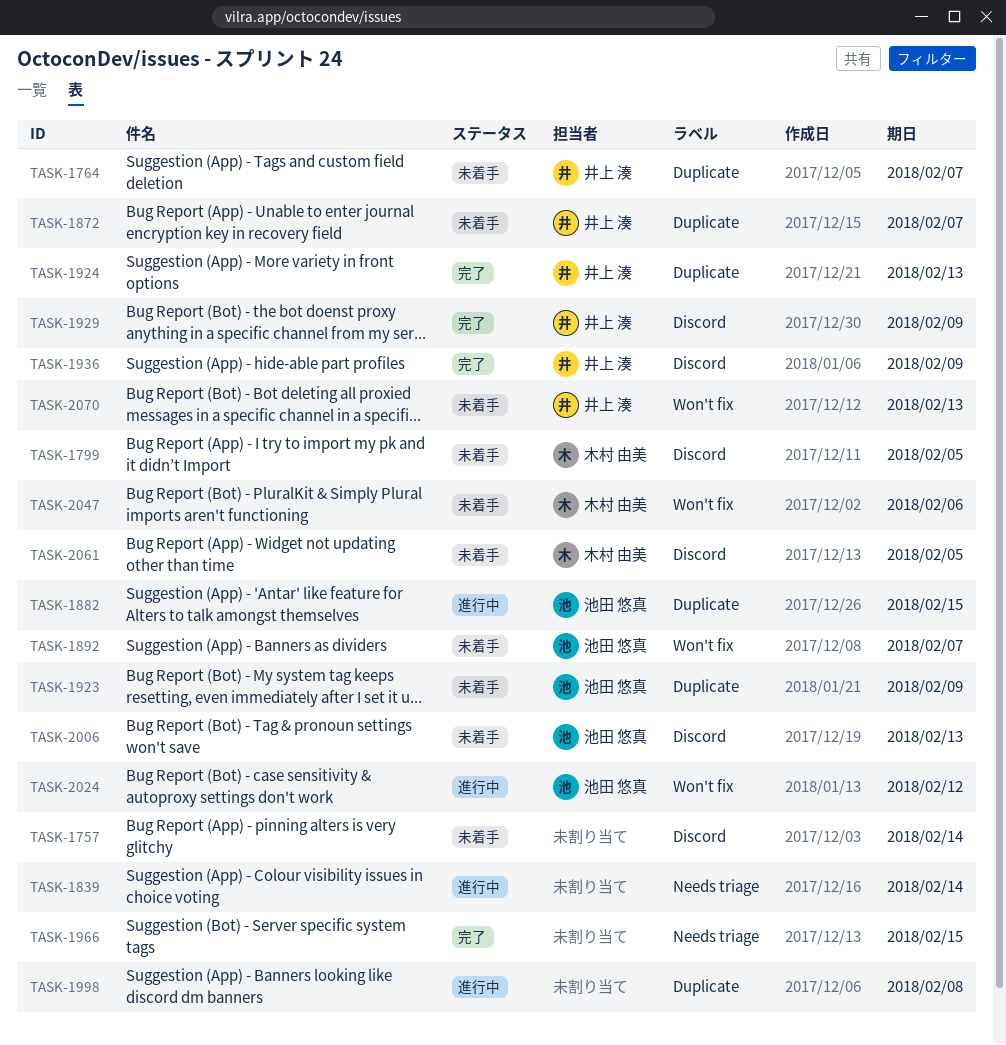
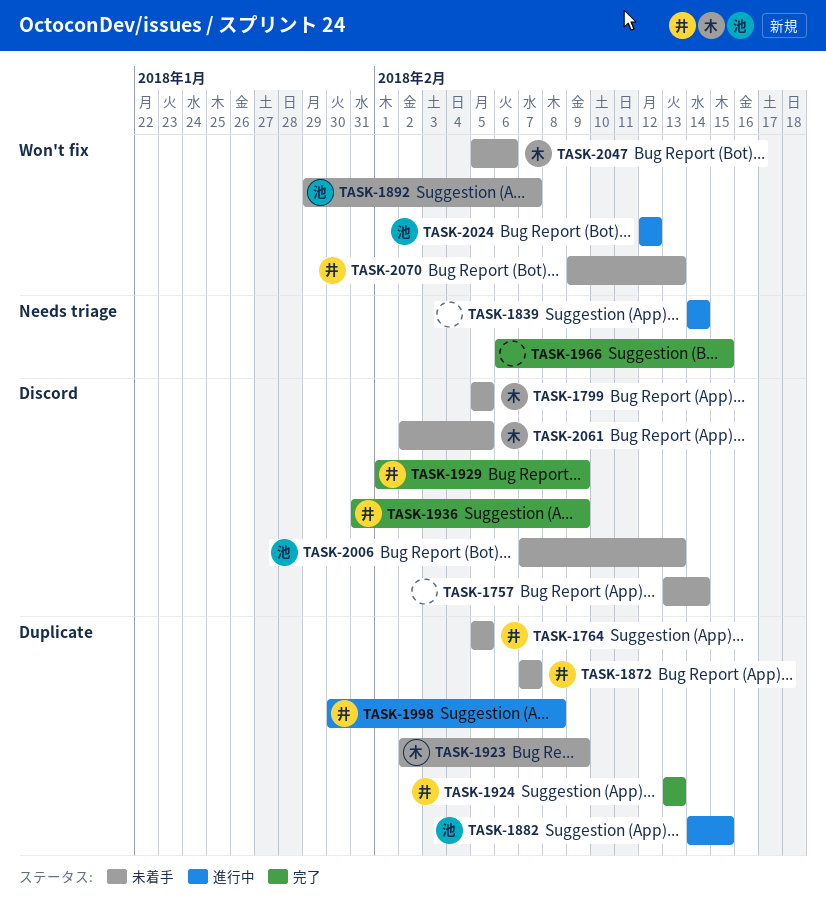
TASK-1764, due: Feb 7 -> Feb 5
TASK-1923, owner: 池田 悠真 -> 木村 由美
TASK-1998, owner: none -> 井上 湊

